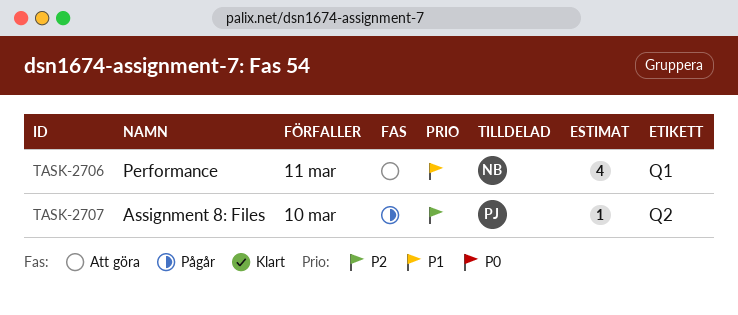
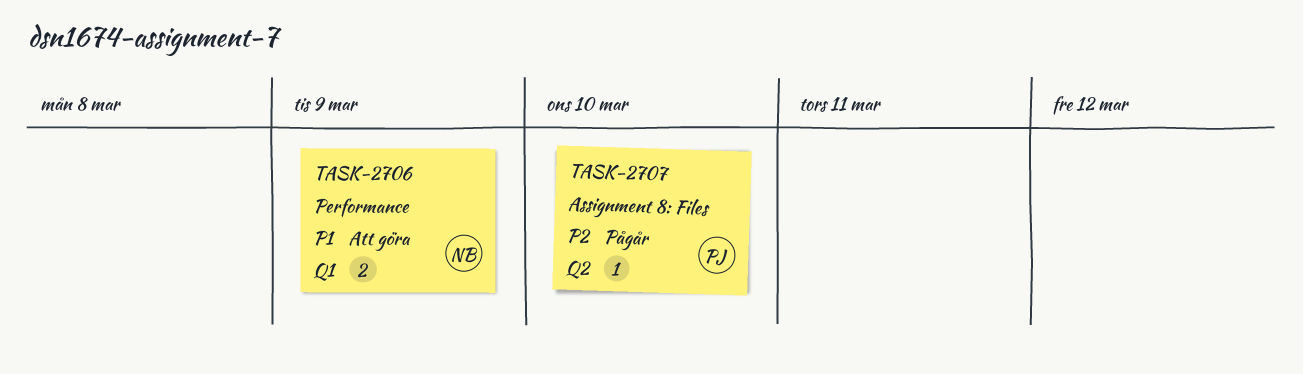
TASK-2706, estimate: 4 -> 2
TASK-2706, due: Mar 11 -> Mar 9

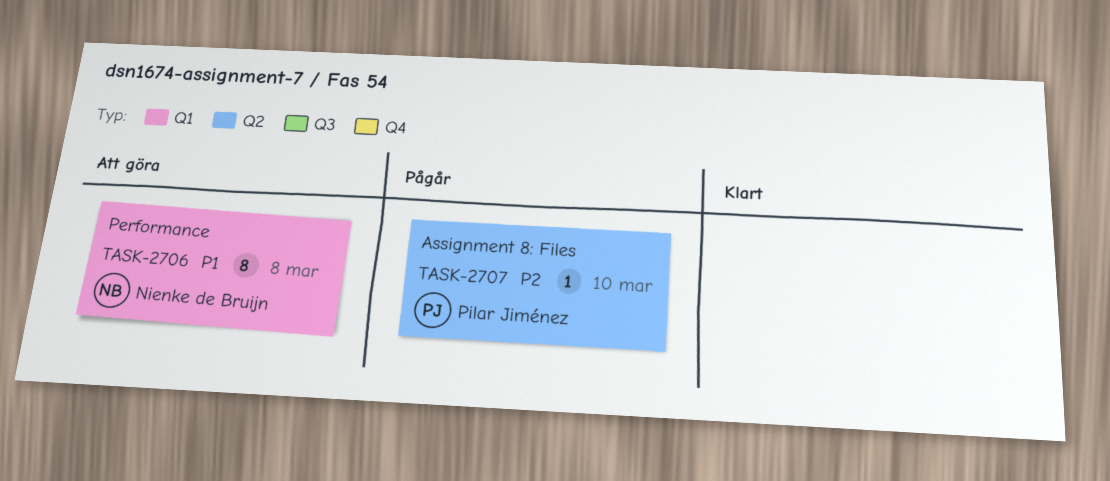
TASK-2706, estimate: 2 -> 8
TASK-2706, due: Mar 9 -> Mar 8

